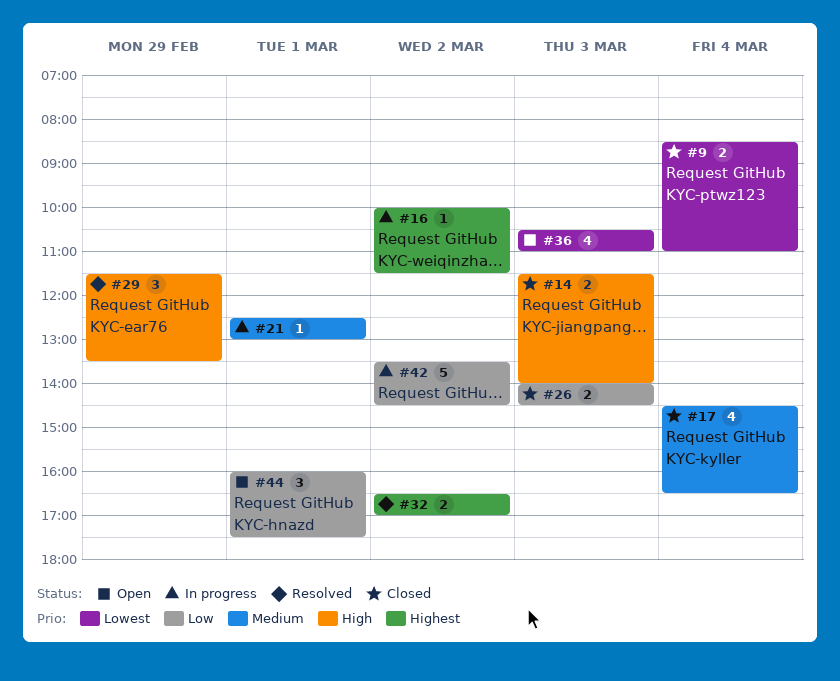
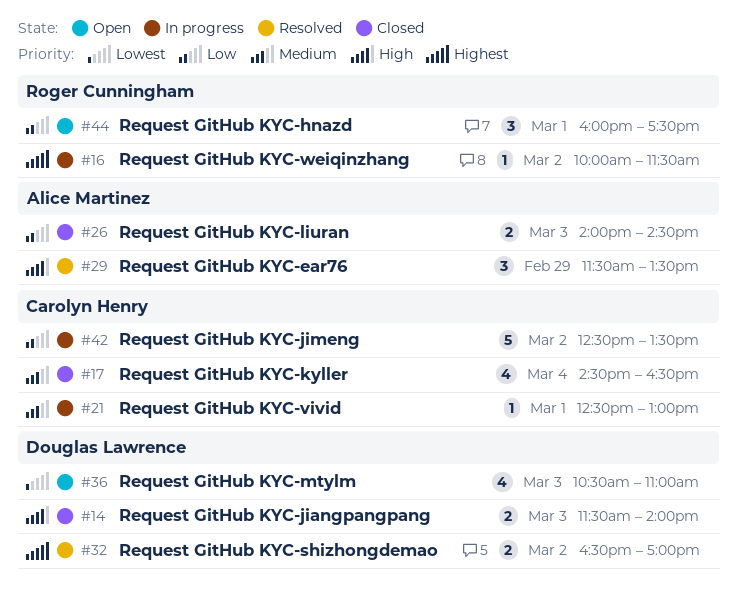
#9: present -> none
#42, begins: 13:30 -> 12:30
#42, ends: 14:30 -> 13:30

